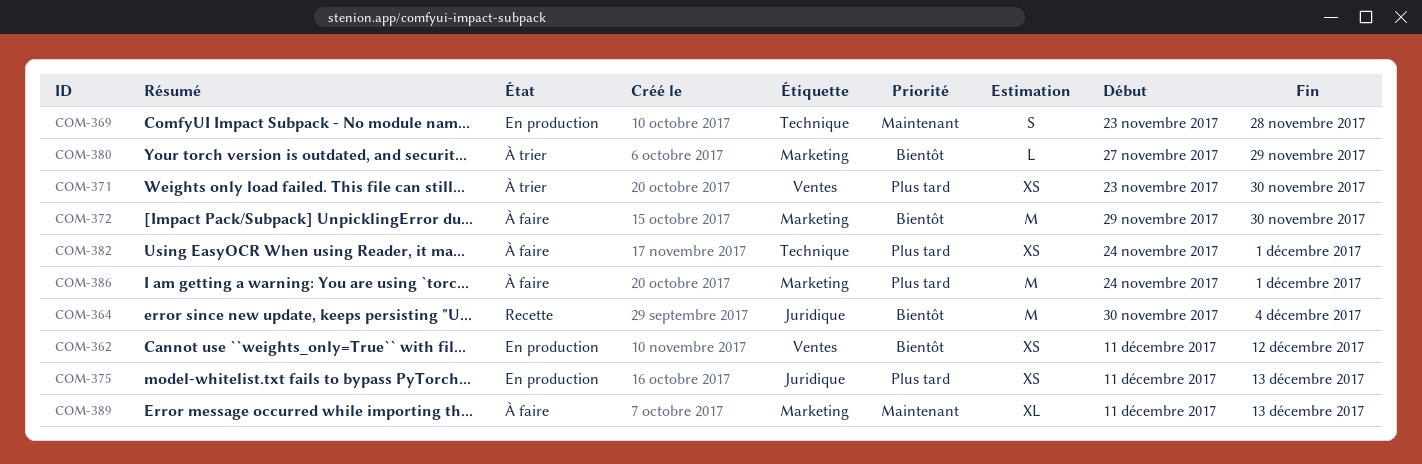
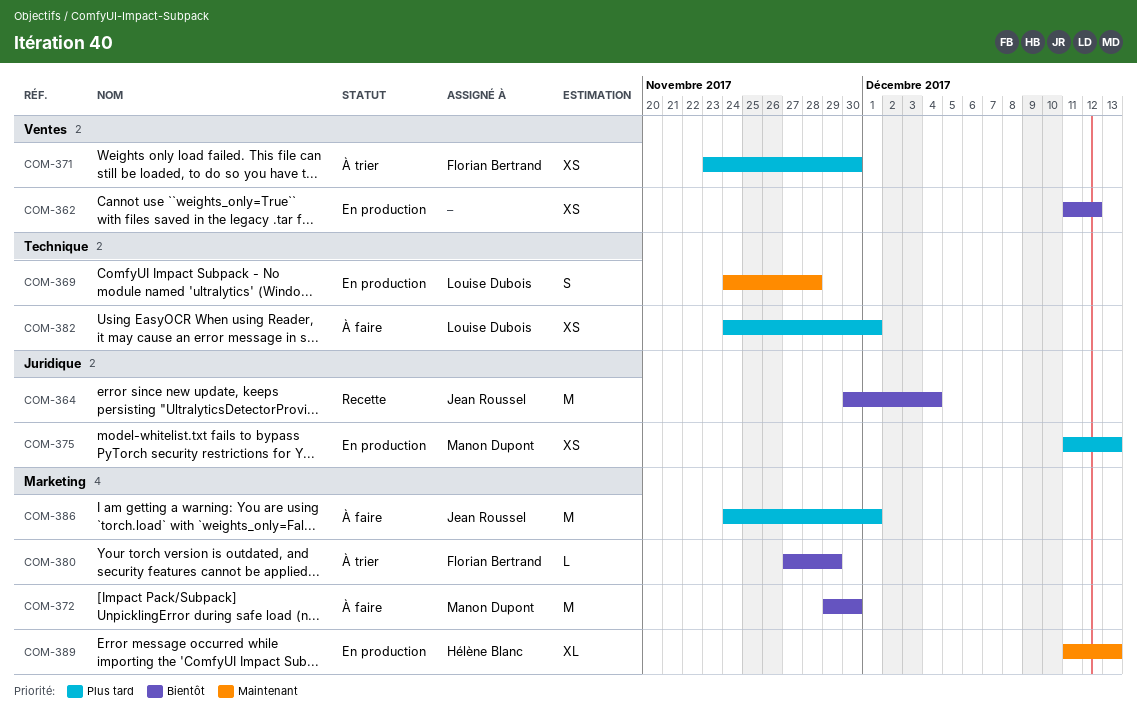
COM-369, start: Nov 23 -> Nov 24
COM-389, status: À faire -> En production

